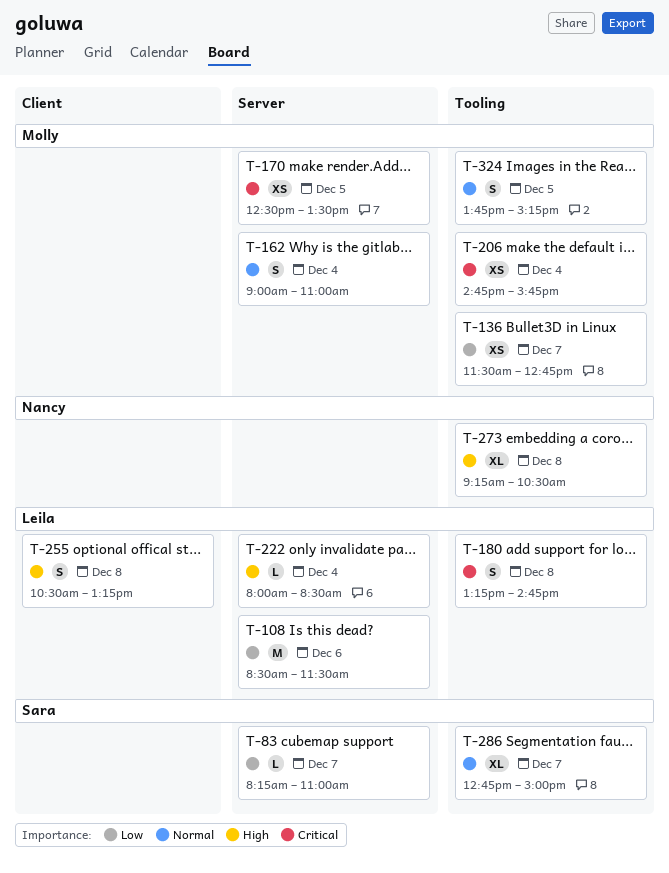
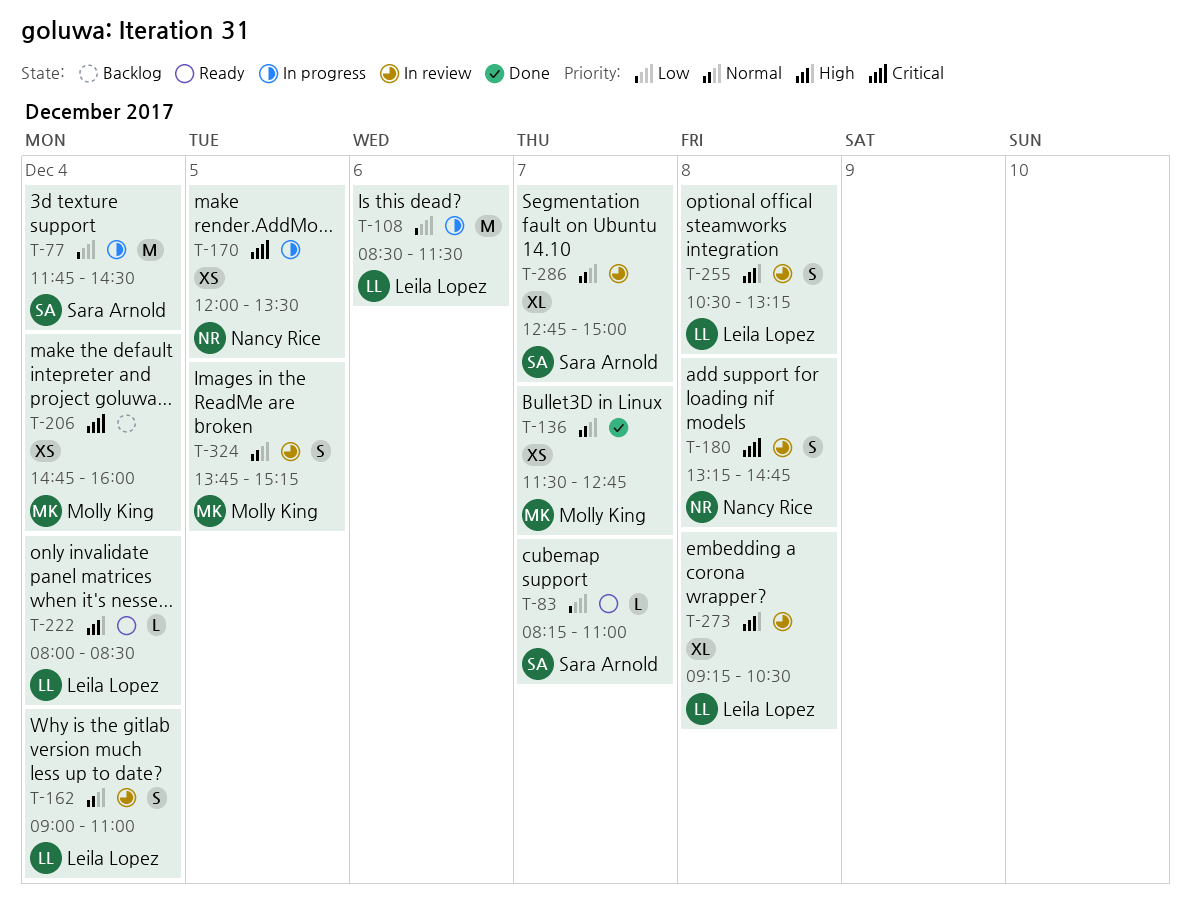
T-77: none -> present
T-136, priority: Low -> Normal
T-162, owner: Molly King -> Leila Lopez
T-170, owner: Molly King -> Nancy Rice
T-170, begins: 12:30 -> 12:00
T-180, owner: Leila Lopez -> Nancy Rice
T-206, ends: 15:45 -> 16:00
T-273, owner: Nancy Rice -> Leila Lopez

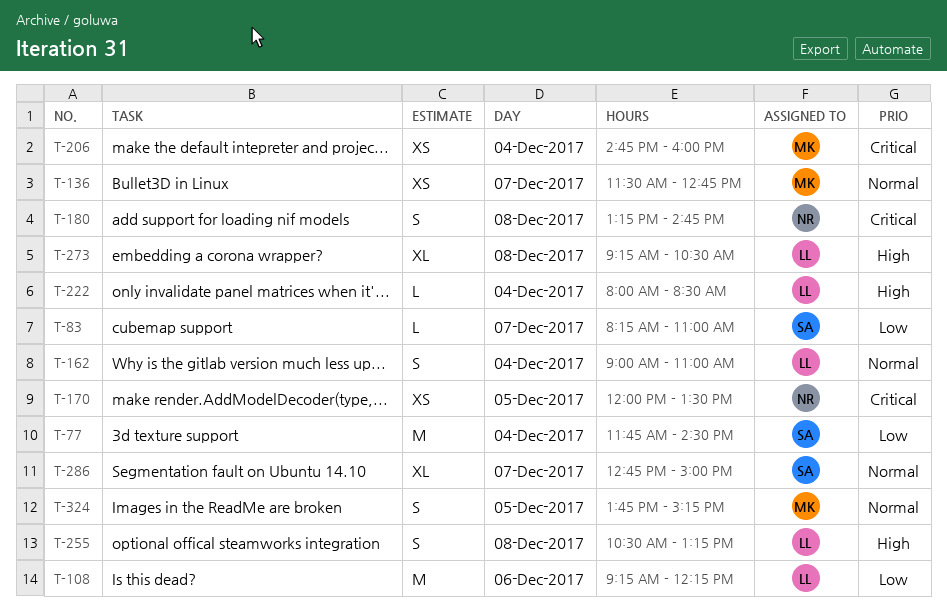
T-108, begins: 08:30 -> 09:15
T-108, ends: 11:30 -> 12:15

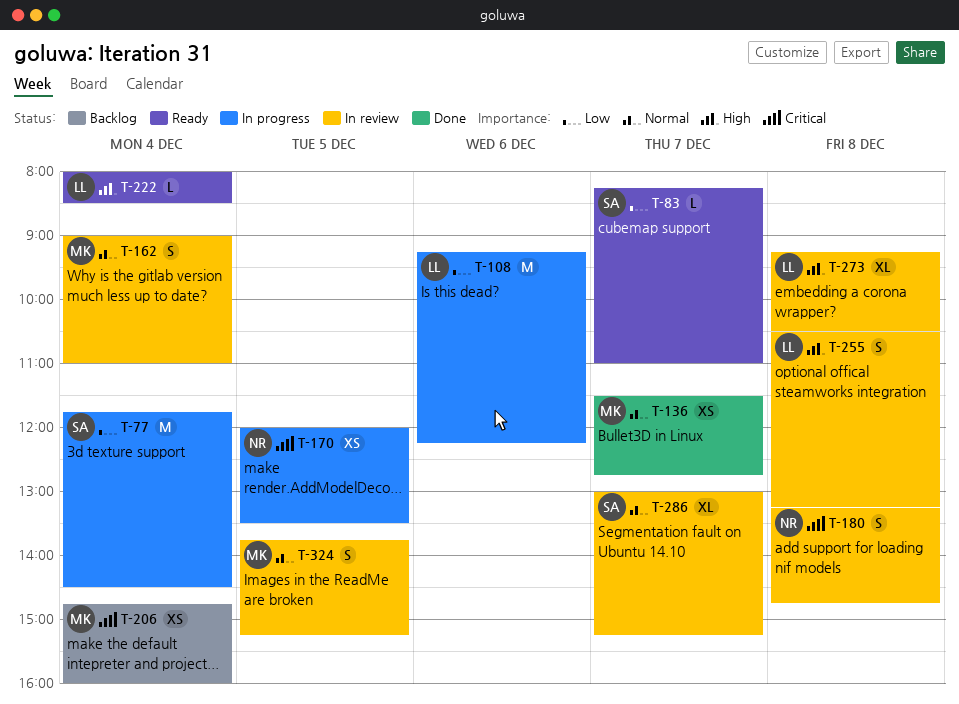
T-162, owner: LL -> MK
T-286, begins: 12:45 -> 13:00
T-286, ends: 15:00 -> 15:15

